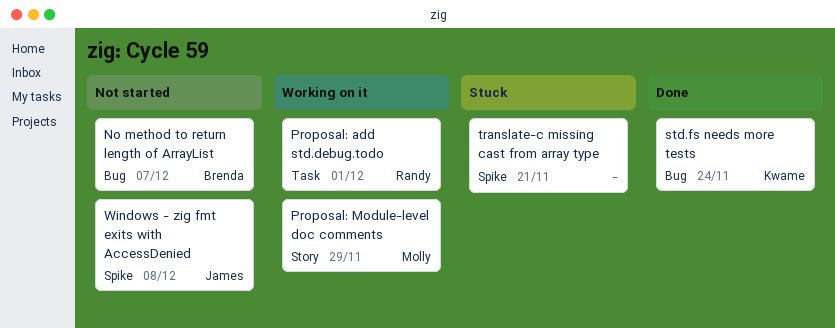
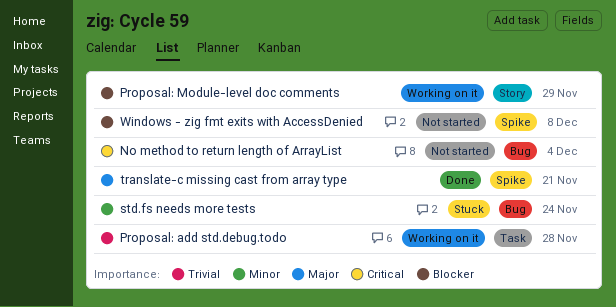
No method to return length of ArrayList, due: Dec 7 -> Dec 4
Proposal: add std.debug.todo, due: Dec 1 -> Nov 28
std.fs needs more tests, status: Done -> Stuck
translate-c missing cast from array type, status: Stuck -> Done

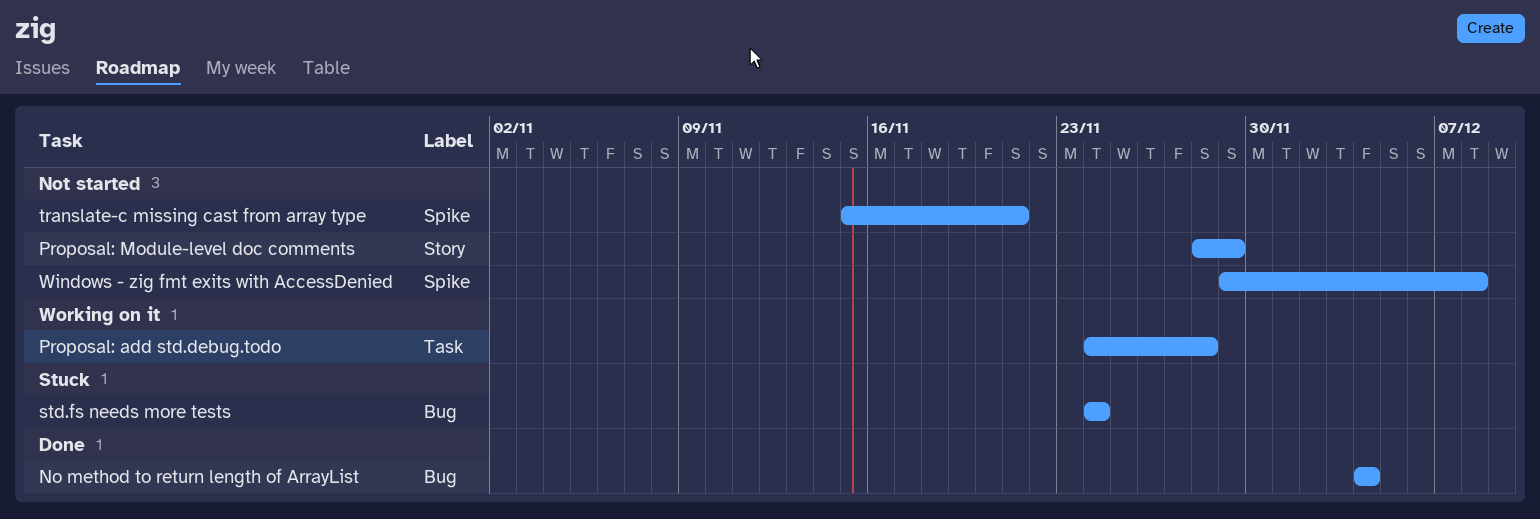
No method to return length of ArrayList, status: Not started -> Done
Proposal: Module-level doc comments, status: Working on it -> Not started
translate-c missing cast from array type, status: Done -> Not started

